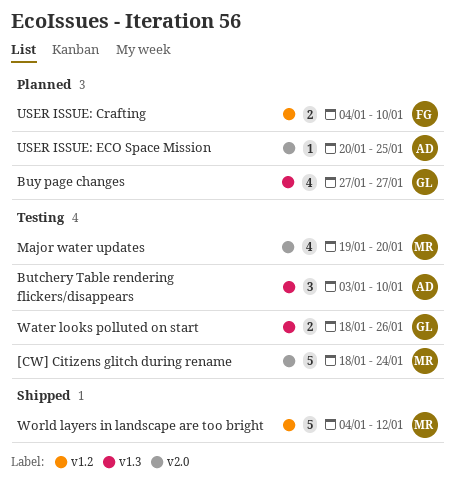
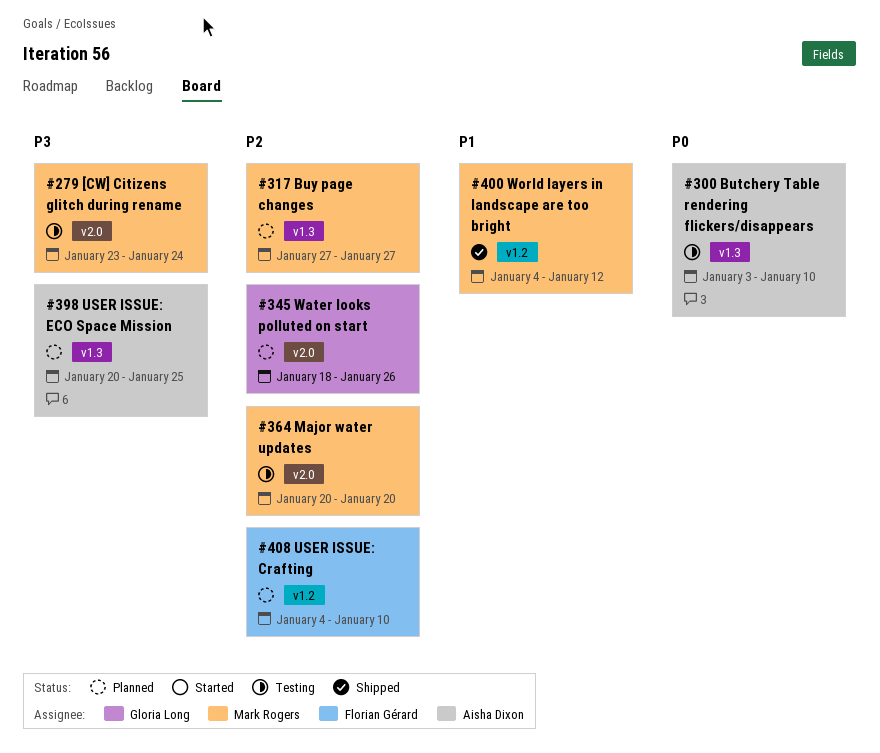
[CW] Citizens glitch during rename, start: Jan 18 -> Jan 23
Buy page changes, owner: Gloria Long -> Mark Rogers
Major water updates, start: Jan 19 -> Jan 20
USER ISSUE: ECO Space Mission, label: v2.0 -> v1.3
Water looks polluted on start, status: Testing -> Planned
Water looks polluted on start, label: v1.3 -> v2.0

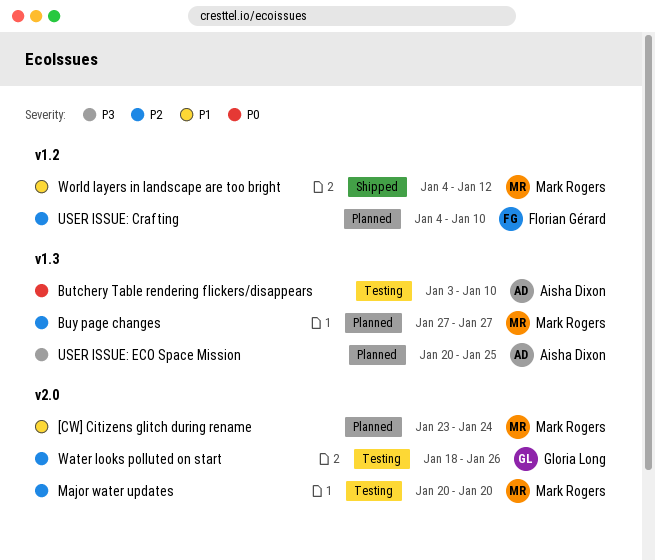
[CW] Citizens glitch during rename, status: Testing -> Planned
[CW] Citizens glitch during rename, priority: P3 -> P1
Water looks polluted on start, status: Planned -> Testing

